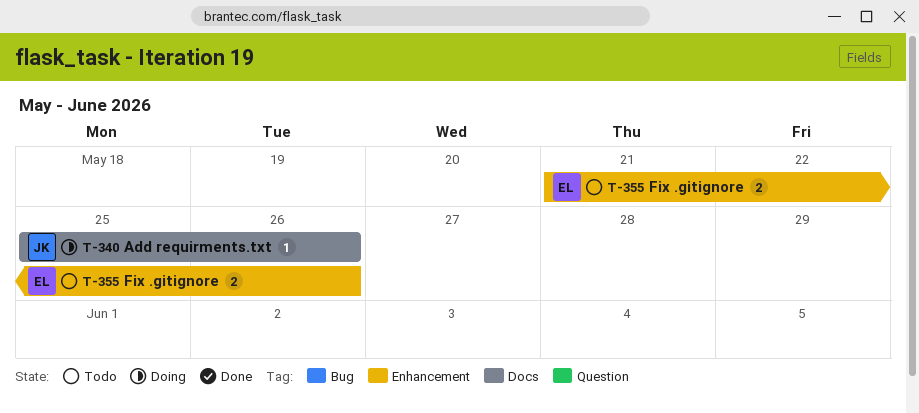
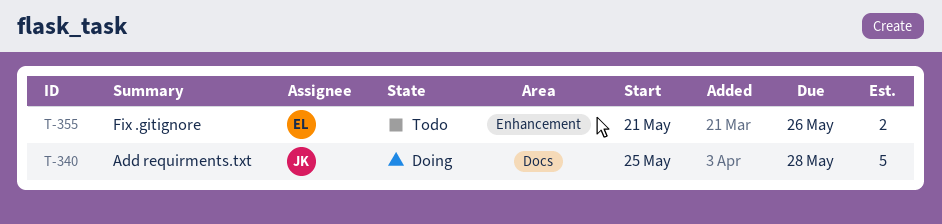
T-340, estimate: 1 -> 5
T-340, due: May 26 -> May 28

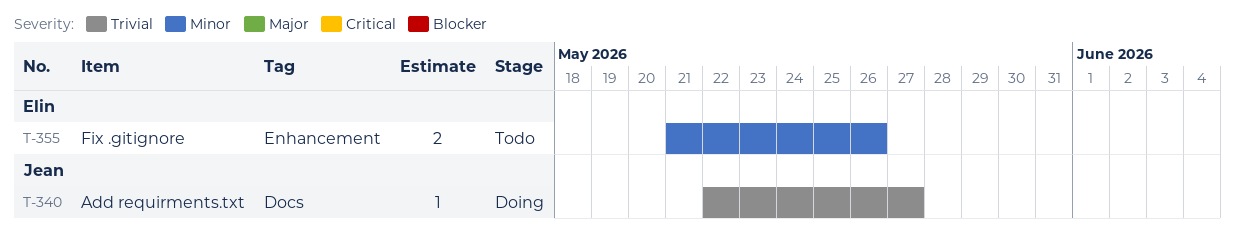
T-340, estimate: 5 -> 1
T-340, start: May 25 -> May 22
T-340, due: May 28 -> May 27

